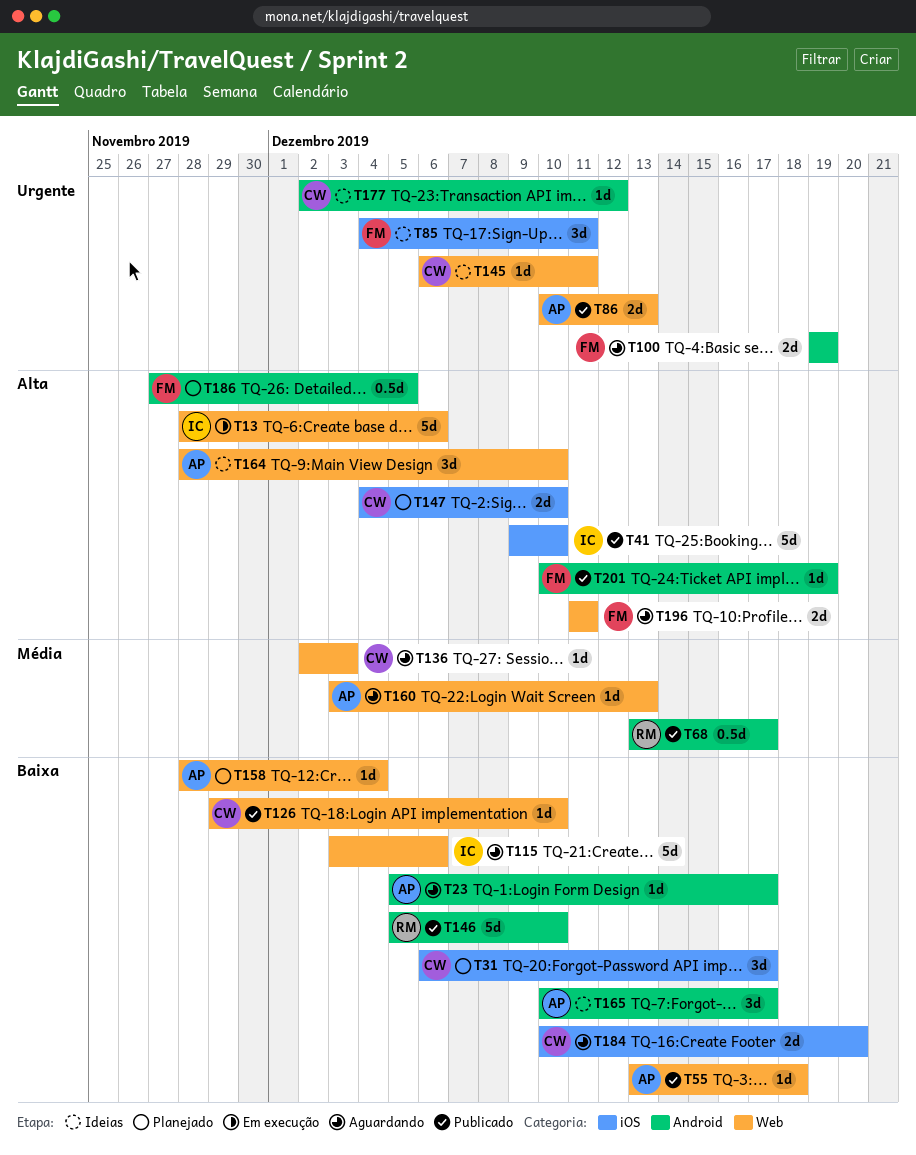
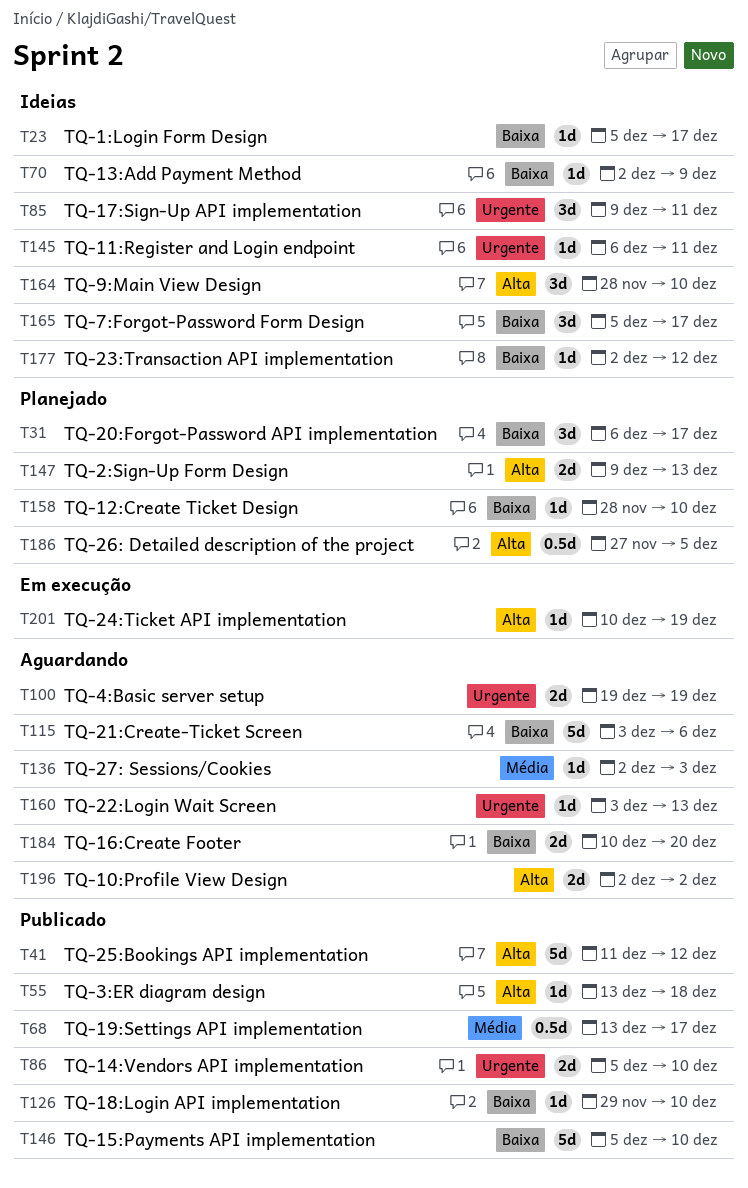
T13: present -> none
T23, status: Aguardando -> Ideias
T41, start: Dec 9 -> Dec 11
T41, due: Dec 10 -> Dec 12
T55, priority: Baixa -> Alta
T70: none -> present
T85, start: Dec 4 -> Dec 9
T86, start: Dec 10 -> Dec 5
T86, due: Dec 13 -> Dec 10
T147, start: Dec 4 -> Dec 9
T147, due: Dec 10 -> Dec 13
T158, due: Dec 4 -> Dec 10
T160, priority: Média -> Urgente
T165, start: Dec 10 -> Dec 5
T177, priority: Urgente -> Baixa
T196, start: Dec 11 -> Dec 2
T196, due: Dec 11 -> Dec 2
T201, status: Publicado -> Em execução

